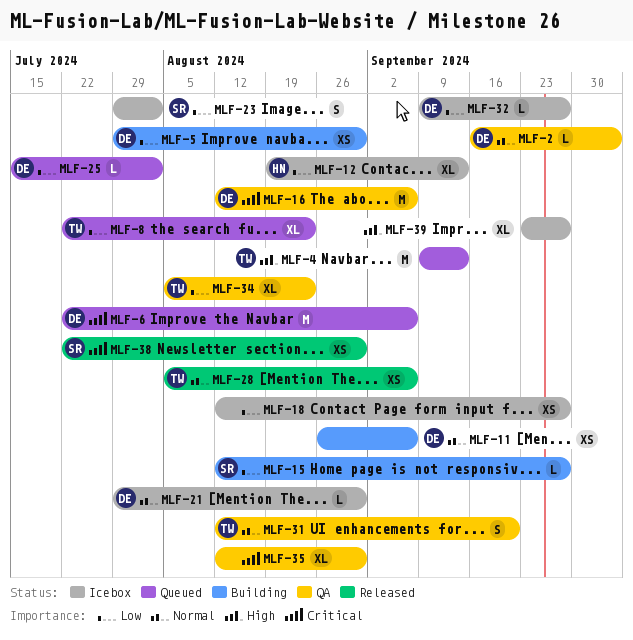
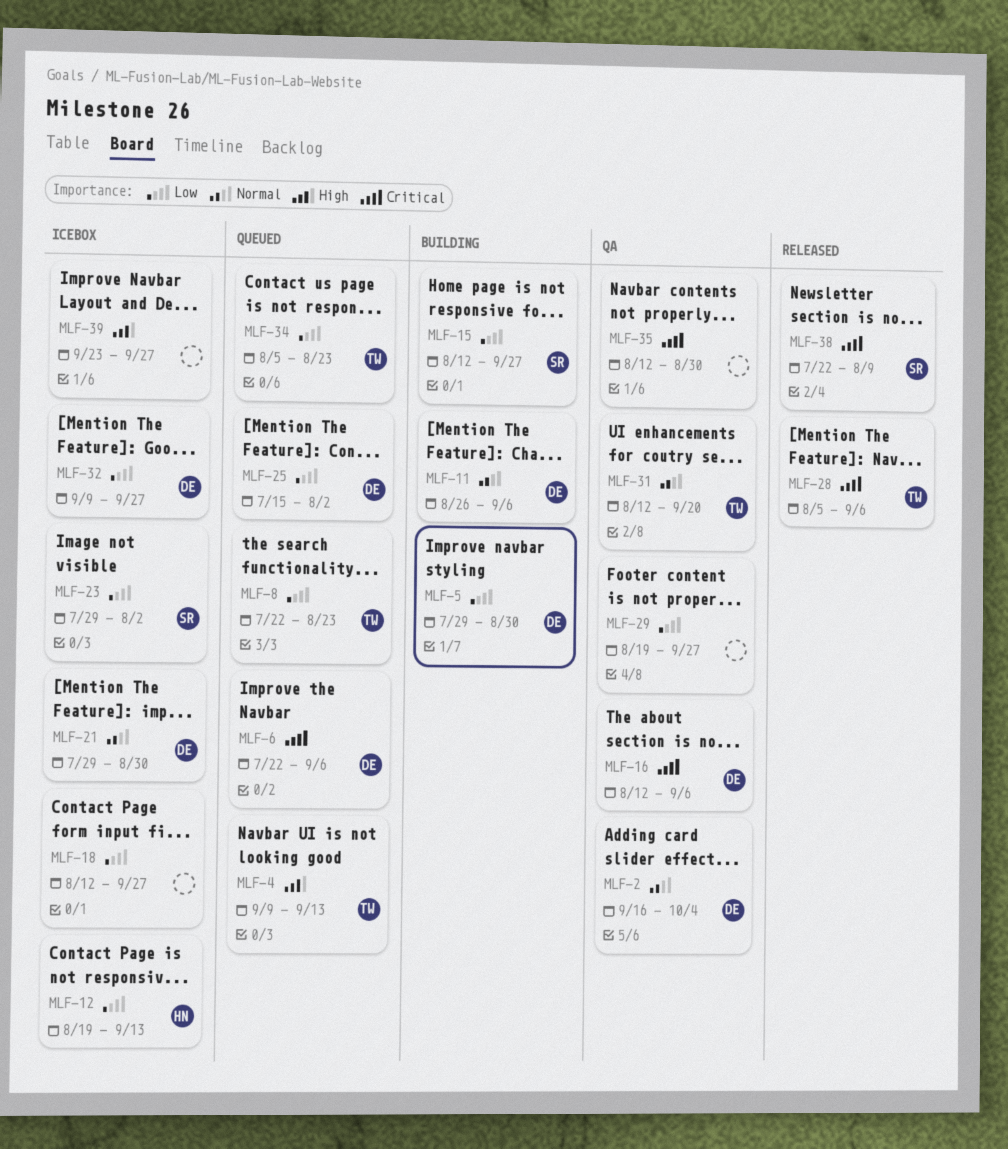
MLF-28, priority: Normal -> Critical
MLF-29: none -> present
MLF-34, status: QA -> Queued
MLF-38, due: Aug 30 -> Aug 9

